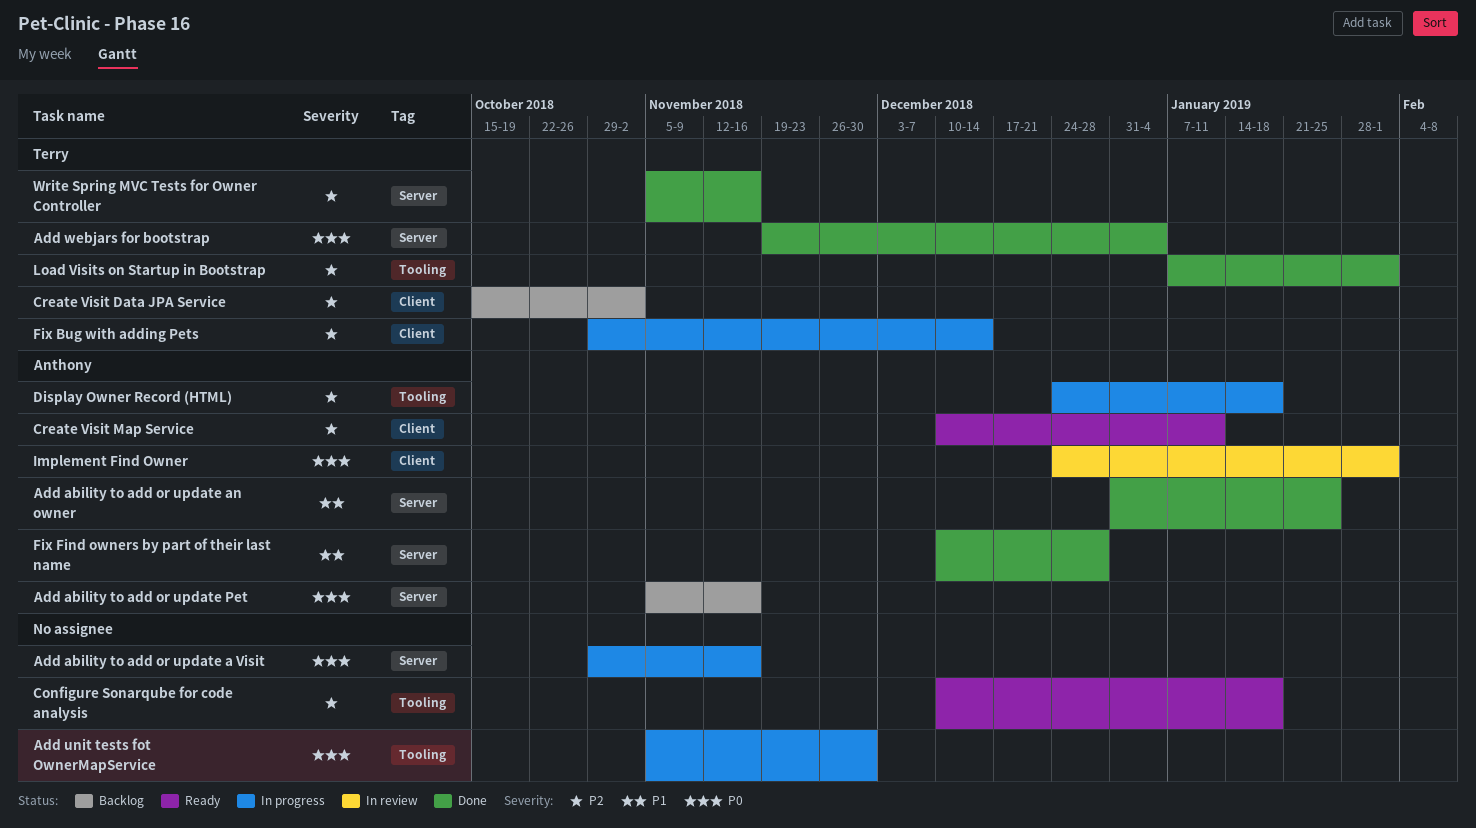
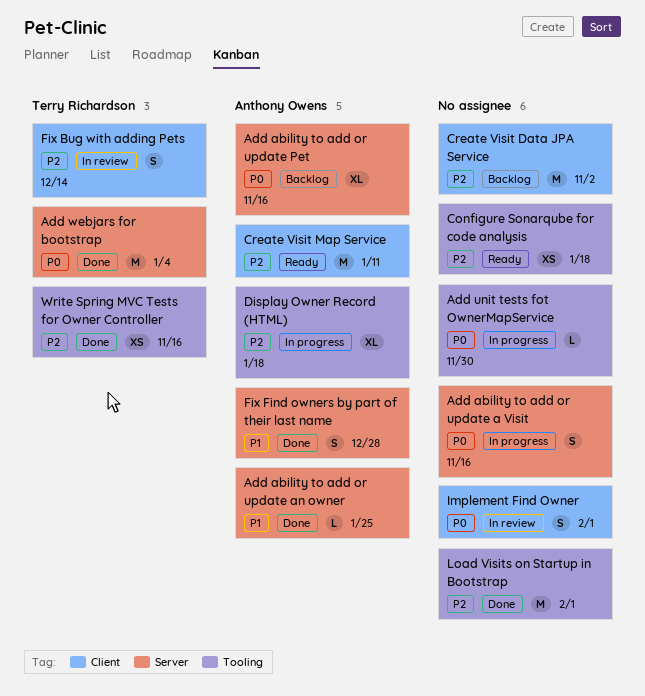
Create Visit Data JPA Service, owner: Terry Richardson -> none
Fix Bug with adding Pets, status: In progress -> In review
Implement Find Owner, owner: Anthony Owens -> none
Load Visits on Startup in Bootstrap, owner: Terry Richardson -> none
Write Spring MVC Tests for Owner Controller, label: Server -> Tooling

